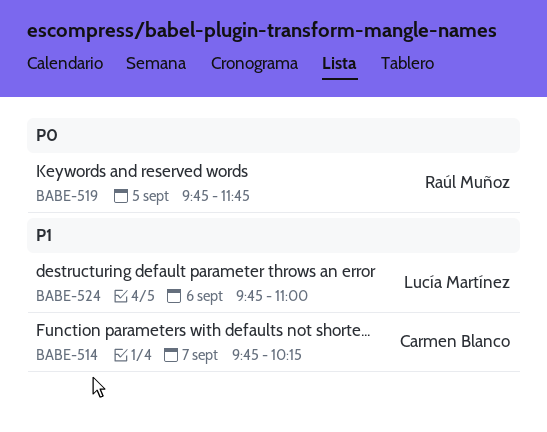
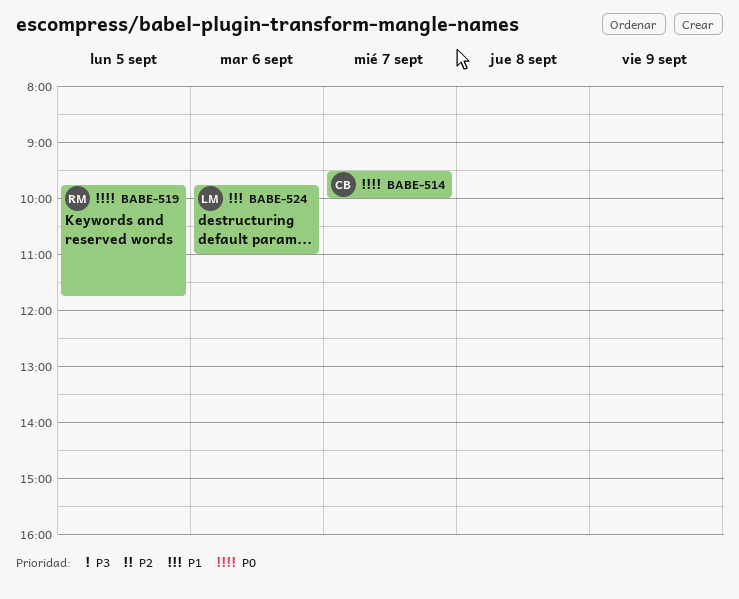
BABE-514, priority: P1 -> P0
BABE-514, begins: 09:45 -> 09:30
BABE-514, ends: 10:15 -> 10:00

